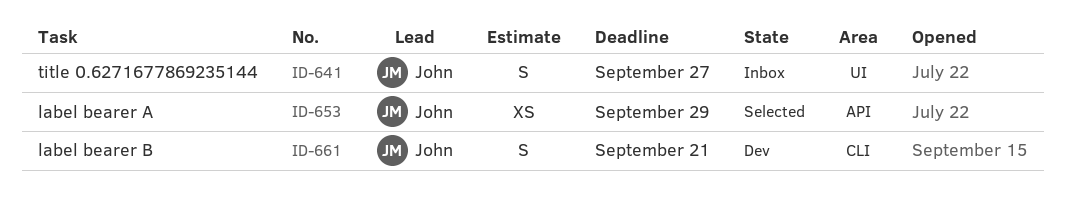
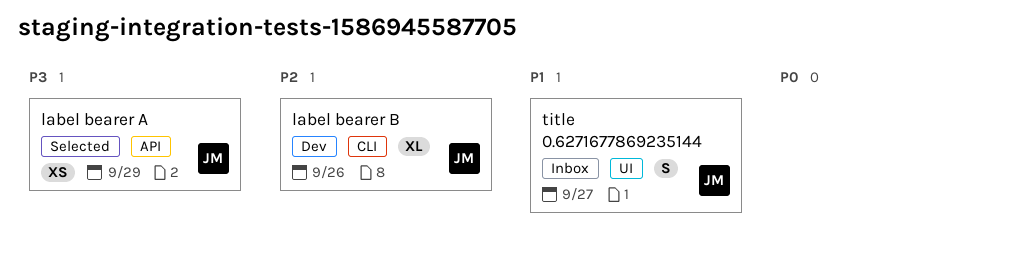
label bearer B, estimate: S -> XL
label bearer B, due: Sep 21 -> Sep 26

